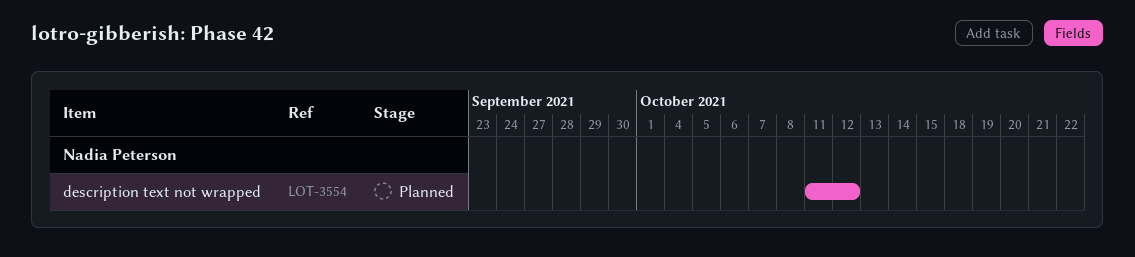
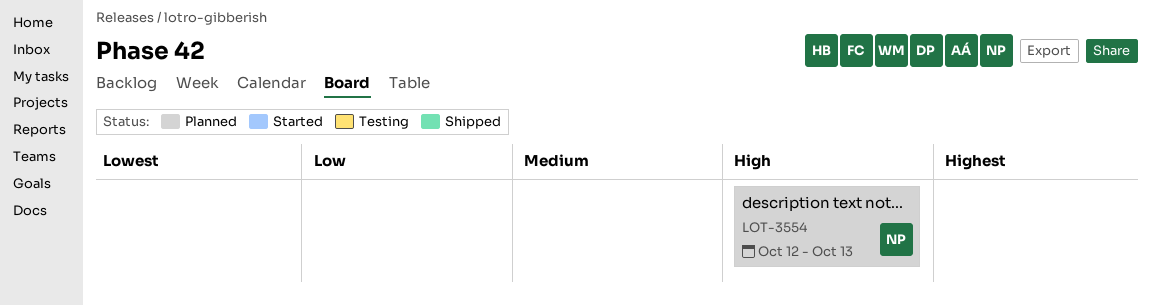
LOT-3554, start: Oct 11 -> Oct 12
LOT-3554, due: Oct 12 -> Oct 13

